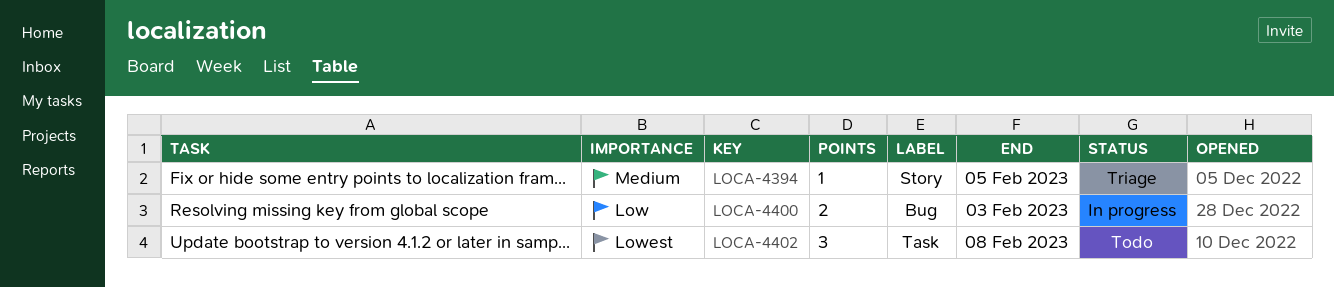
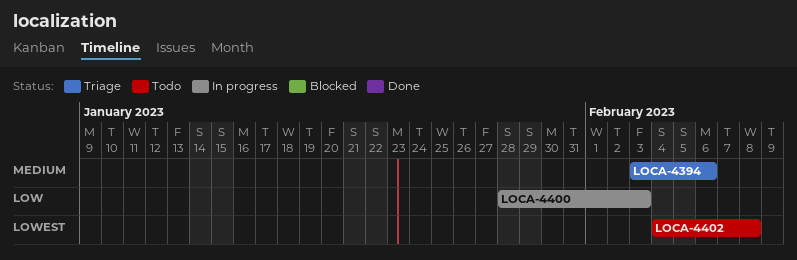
LOCA-4394, due: Feb 5 -> Feb 6

